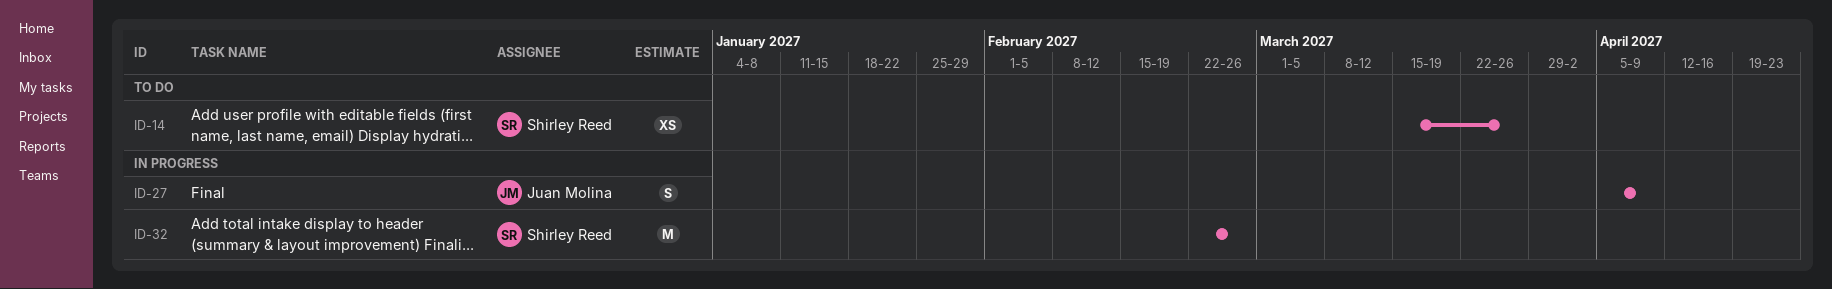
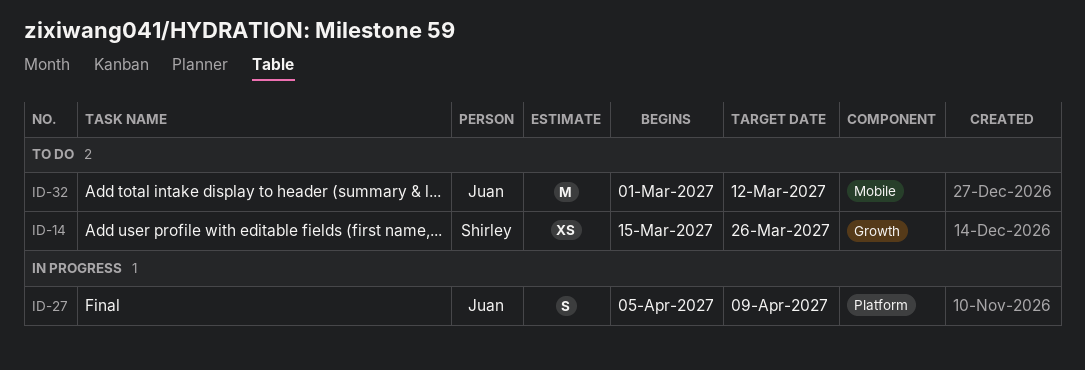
ID-32, status: In progress -> To do
ID-32, owner: Shirley Reed -> Juan Molina
ID-32, start: Feb 22 -> Mar 1
ID-32, due: Feb 26 -> Mar 12

